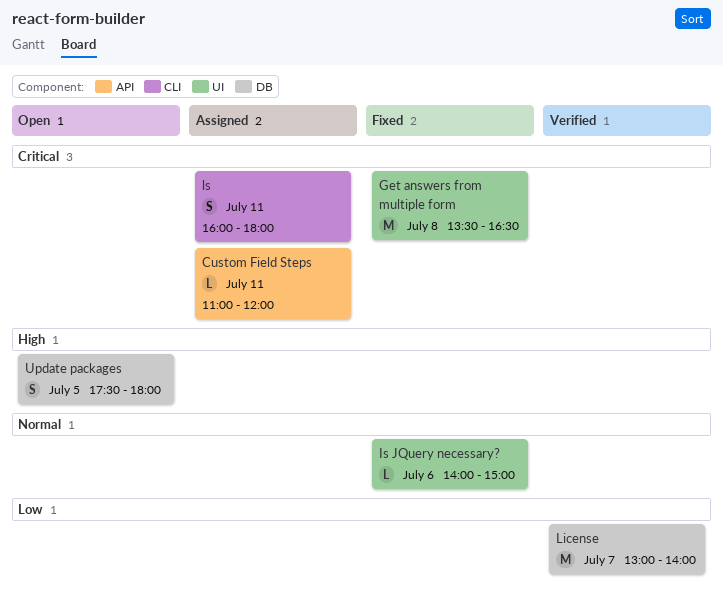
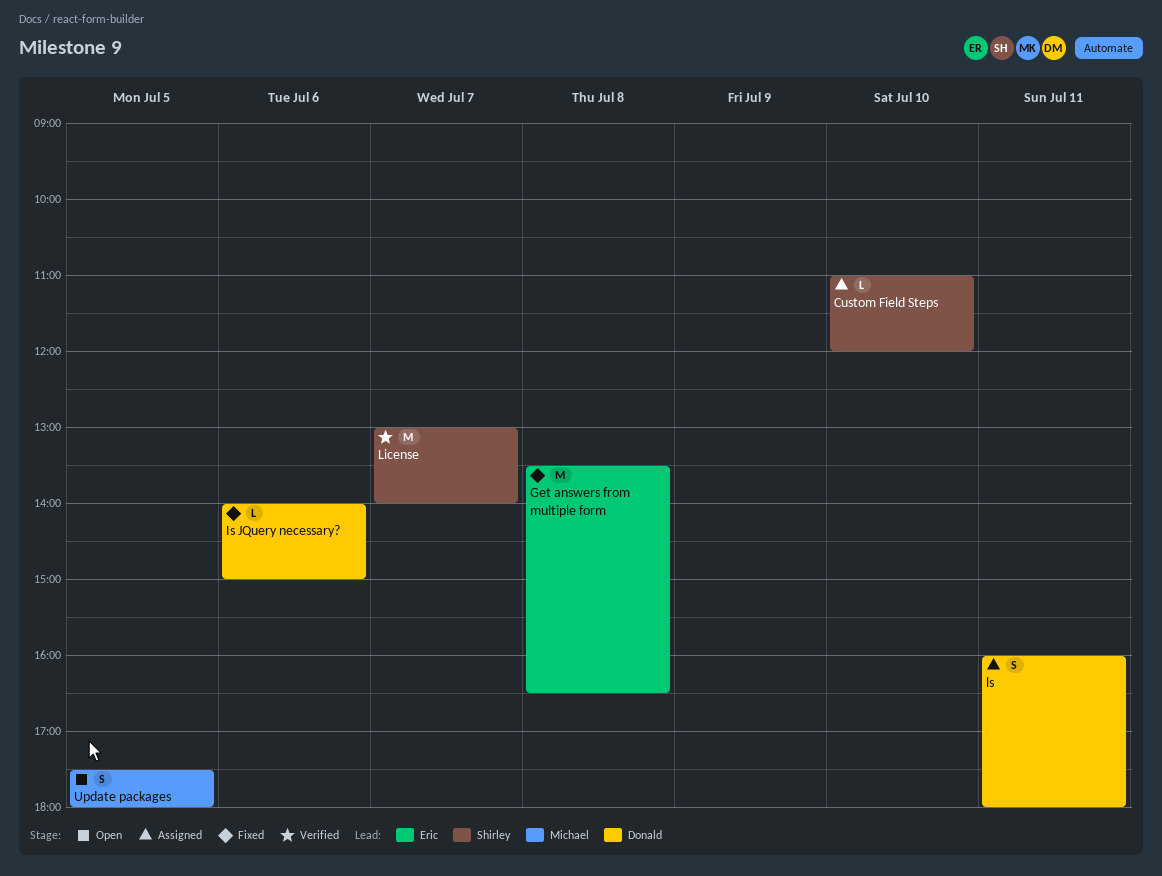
Custom Field Steps, day: Jul 11 -> Jul 10

